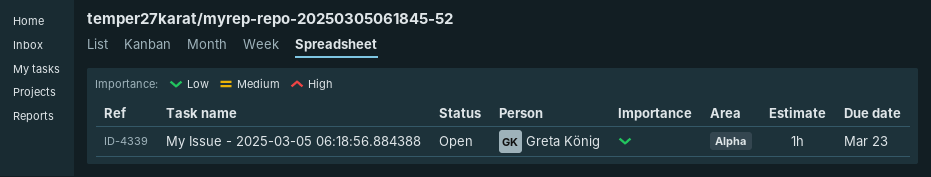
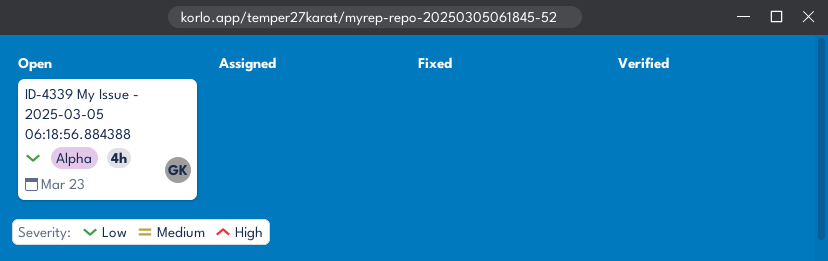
ID-4339, estimate: 1h -> 4h

